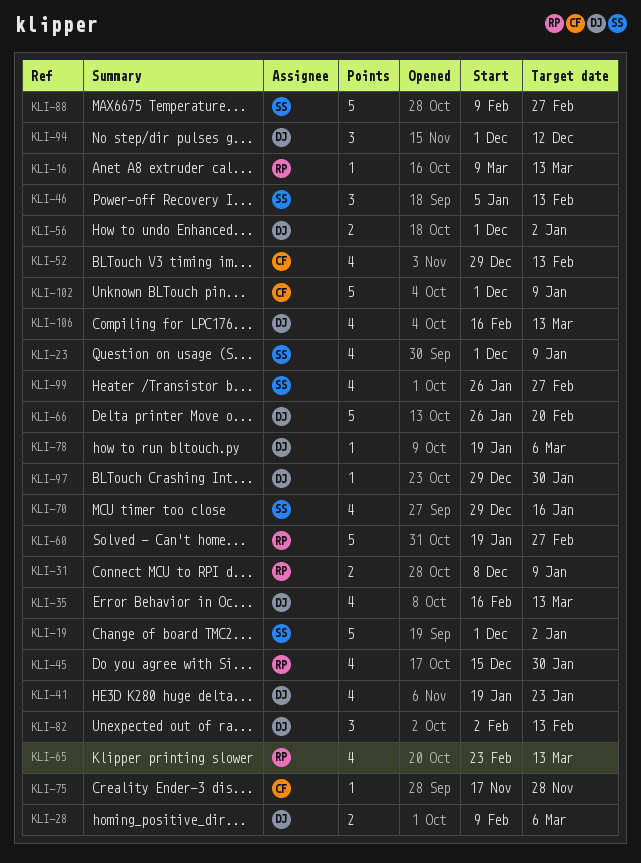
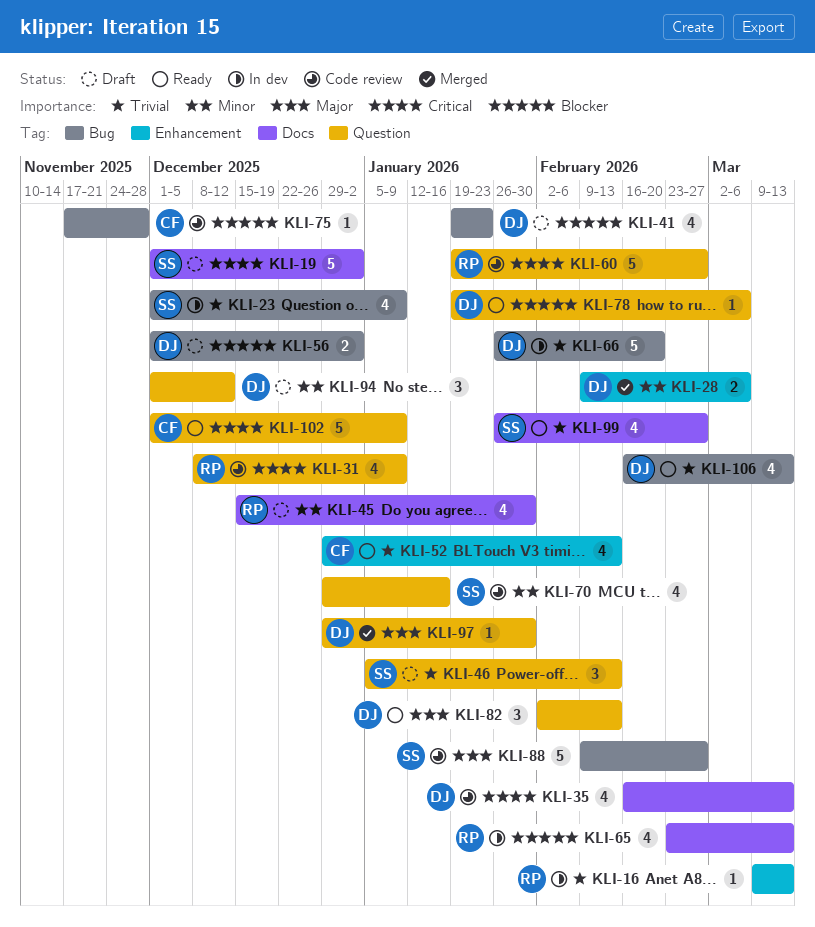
KLI-31, estimate: 2 -> 4

